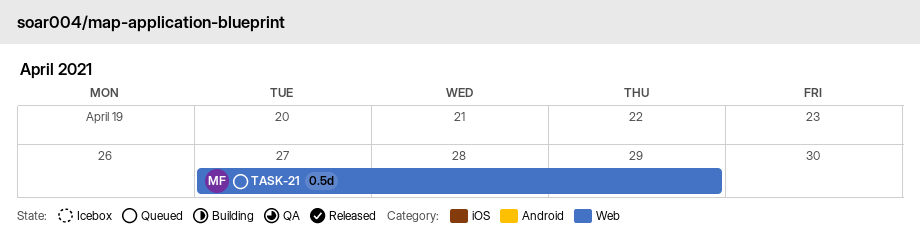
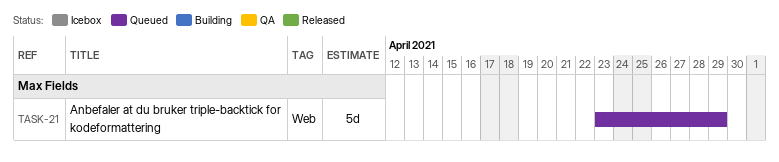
TASK-21, estimate: 0.5d -> 5d
TASK-21, start: Apr 27 -> Apr 23

